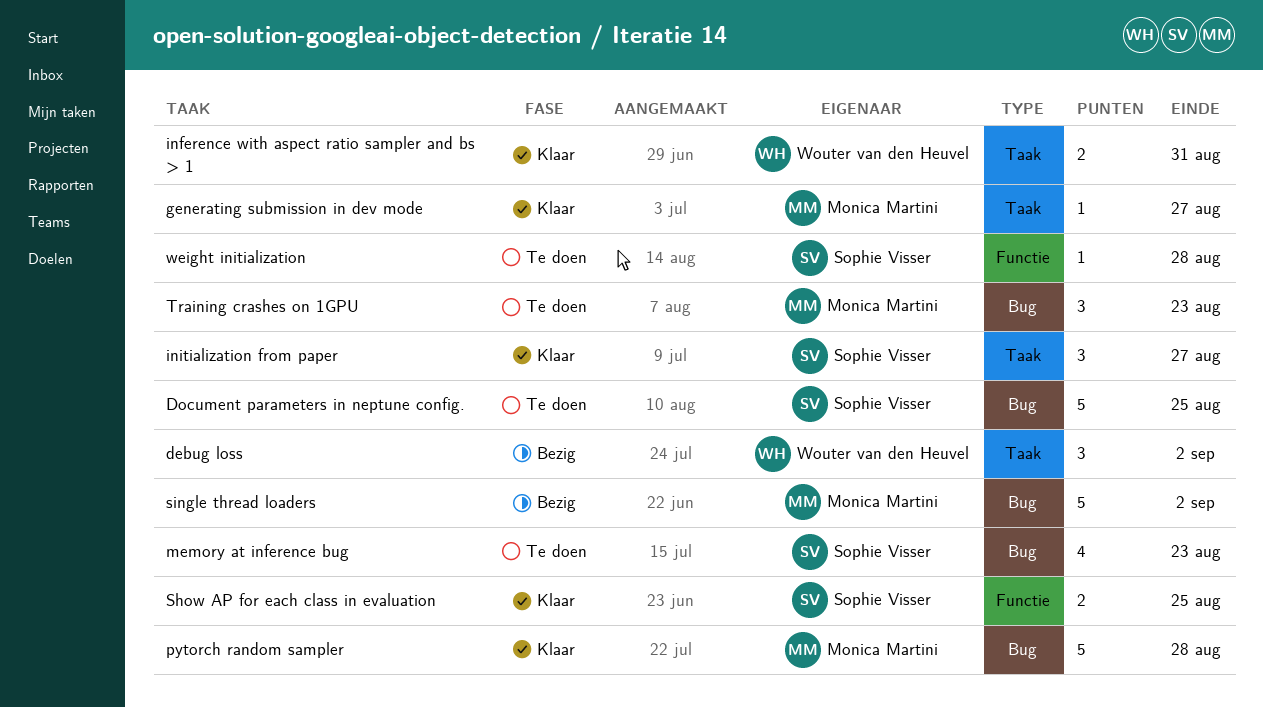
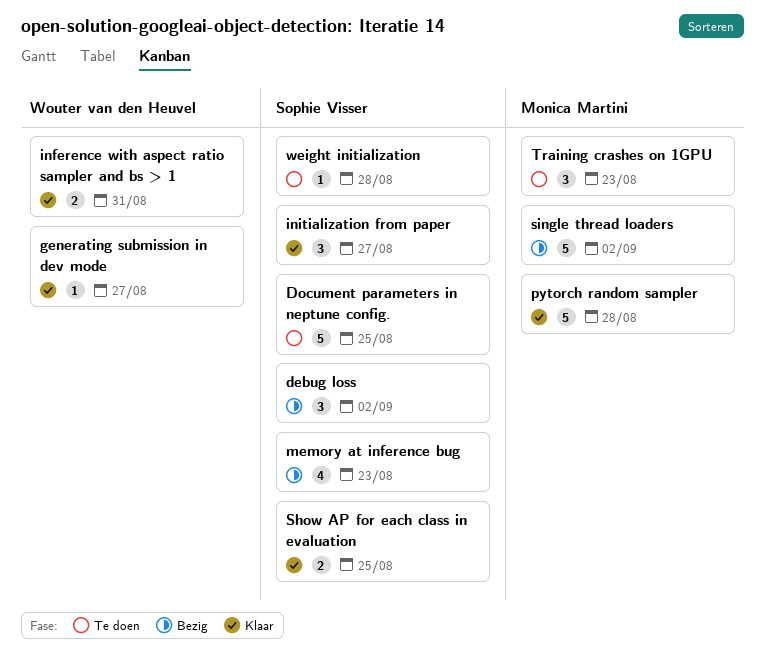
debug loss, owner: Wouter van den Heuvel -> Sophie Visser
generating submission in dev mode, owner: Monica Martini -> Wouter van den Heuvel
memory at inference bug, status: Te doen -> Bezig

